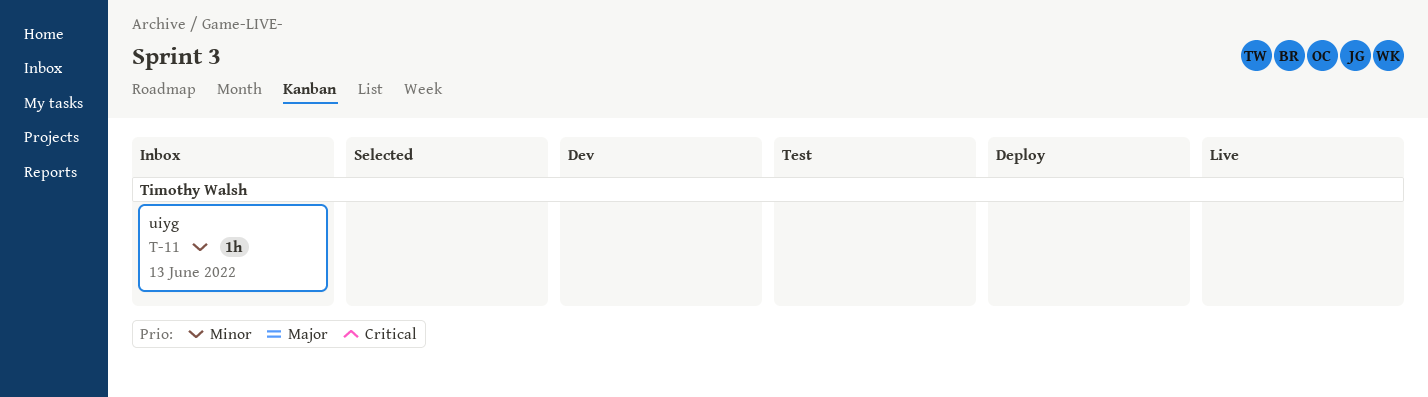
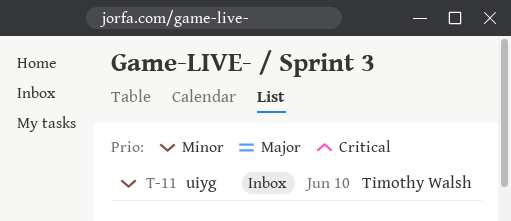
T-11, due: Jun 13 -> Jun 10

